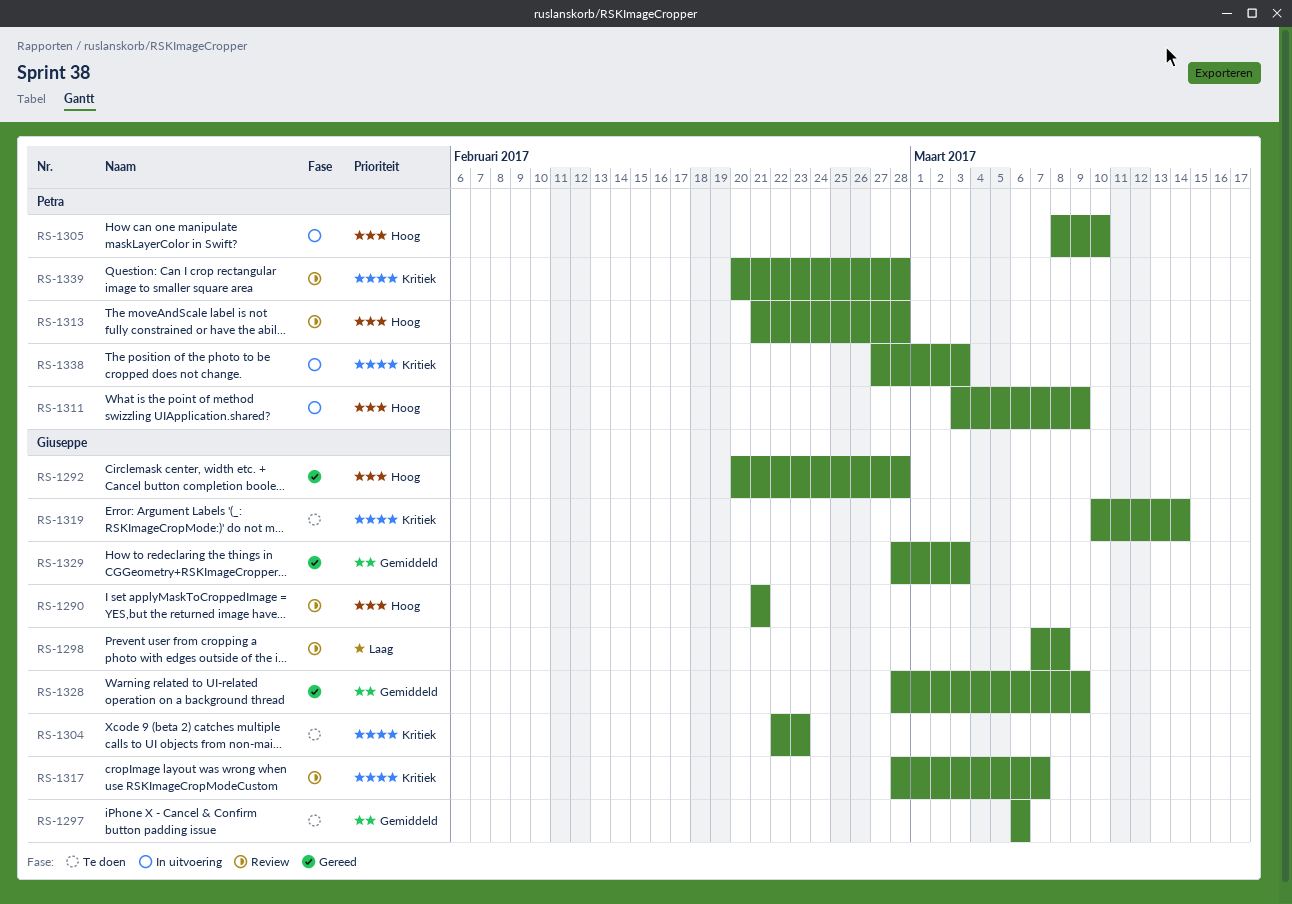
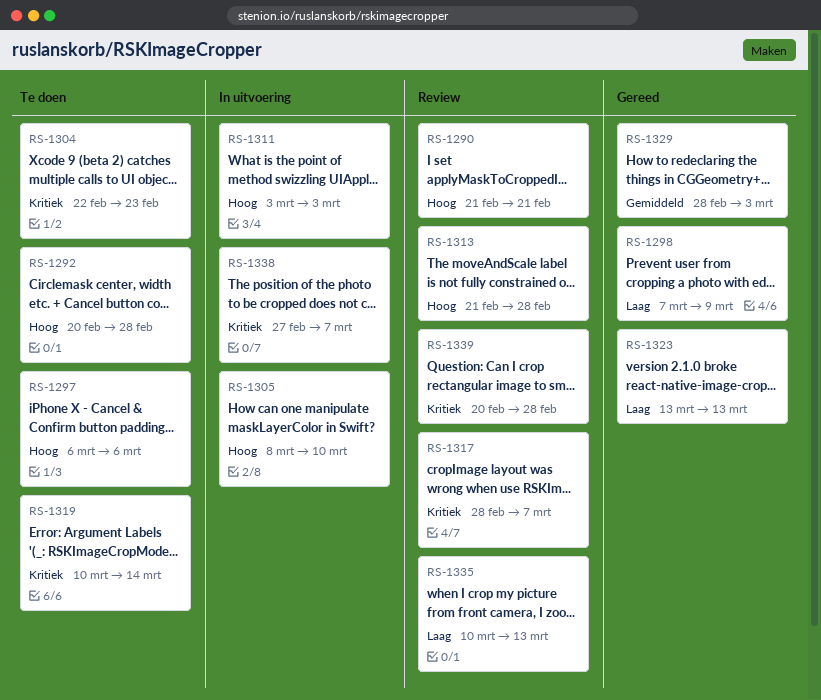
RS-1292, status: Gereed -> Te doen
RS-1297, priority: Gemiddeld -> Hoog
RS-1298, status: Review -> Gereed
RS-1298, due: Mar 8 -> Mar 9
RS-1311, due: Mar 9 -> Mar 3
RS-1323: none -> present
RS-1328: present -> none
RS-1335: none -> present
RS-1338, due: Mar 3 -> Mar 7

